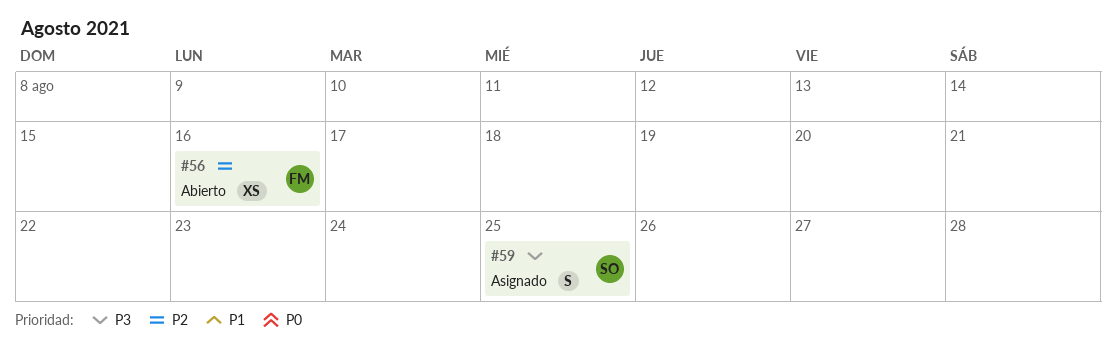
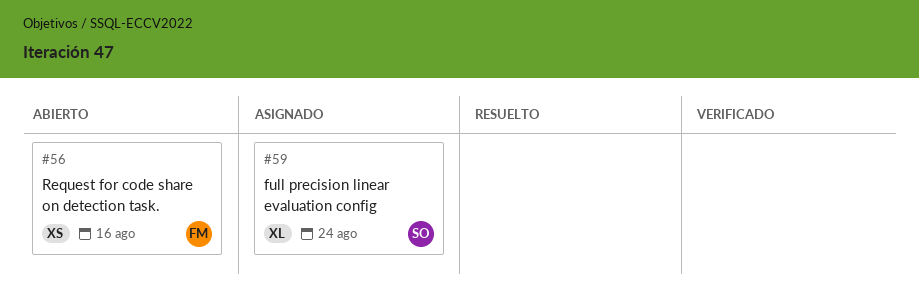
#59, estimate: S -> XL
#59, due: Aug 25 -> Aug 24

